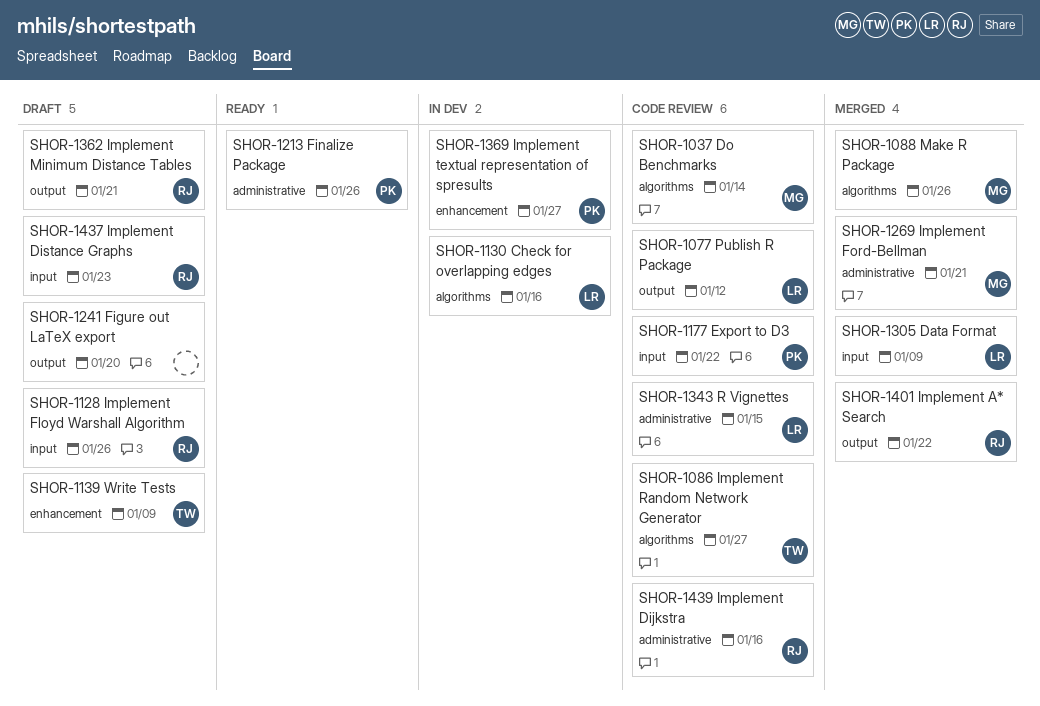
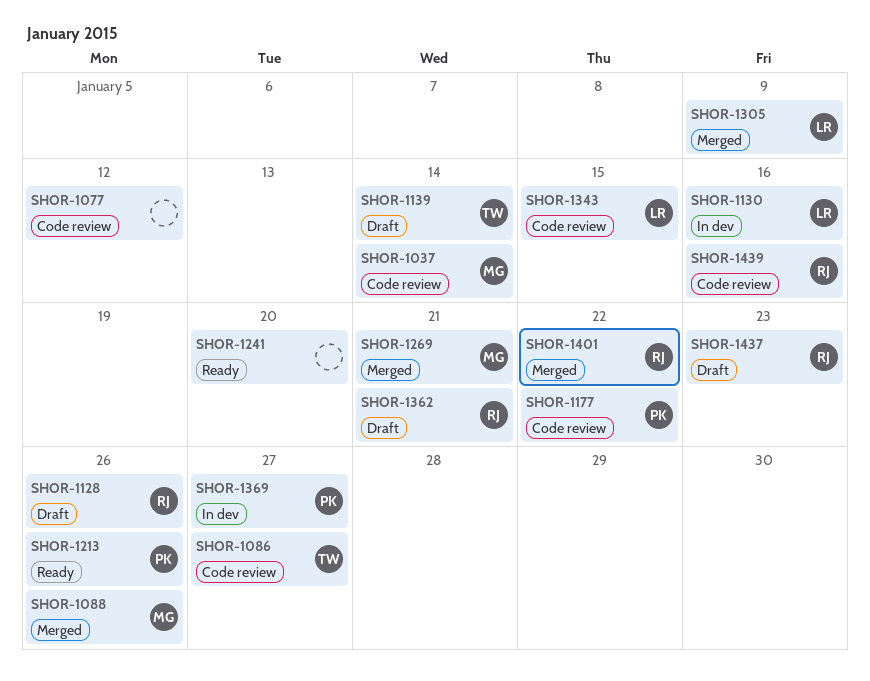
SHOR-1077, owner: LR -> none
SHOR-1139, due: Jan 9 -> Jan 14
SHOR-1241, status: Draft -> Ready

